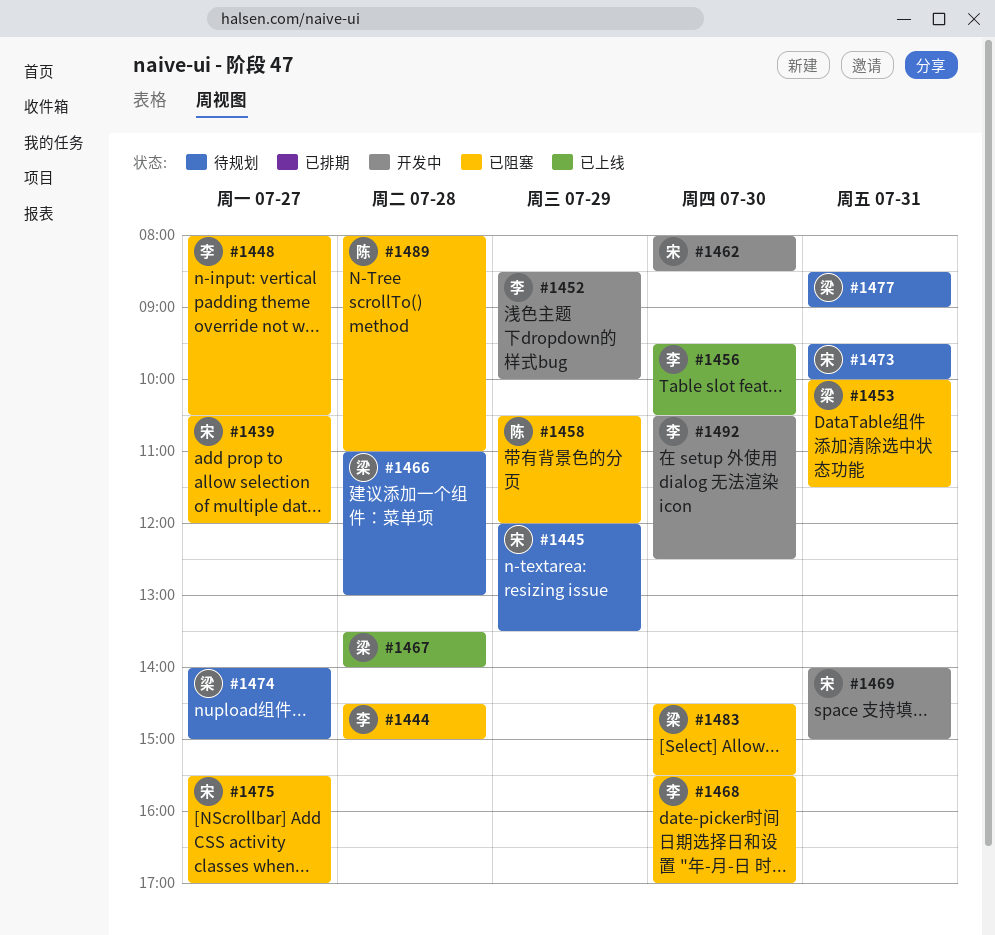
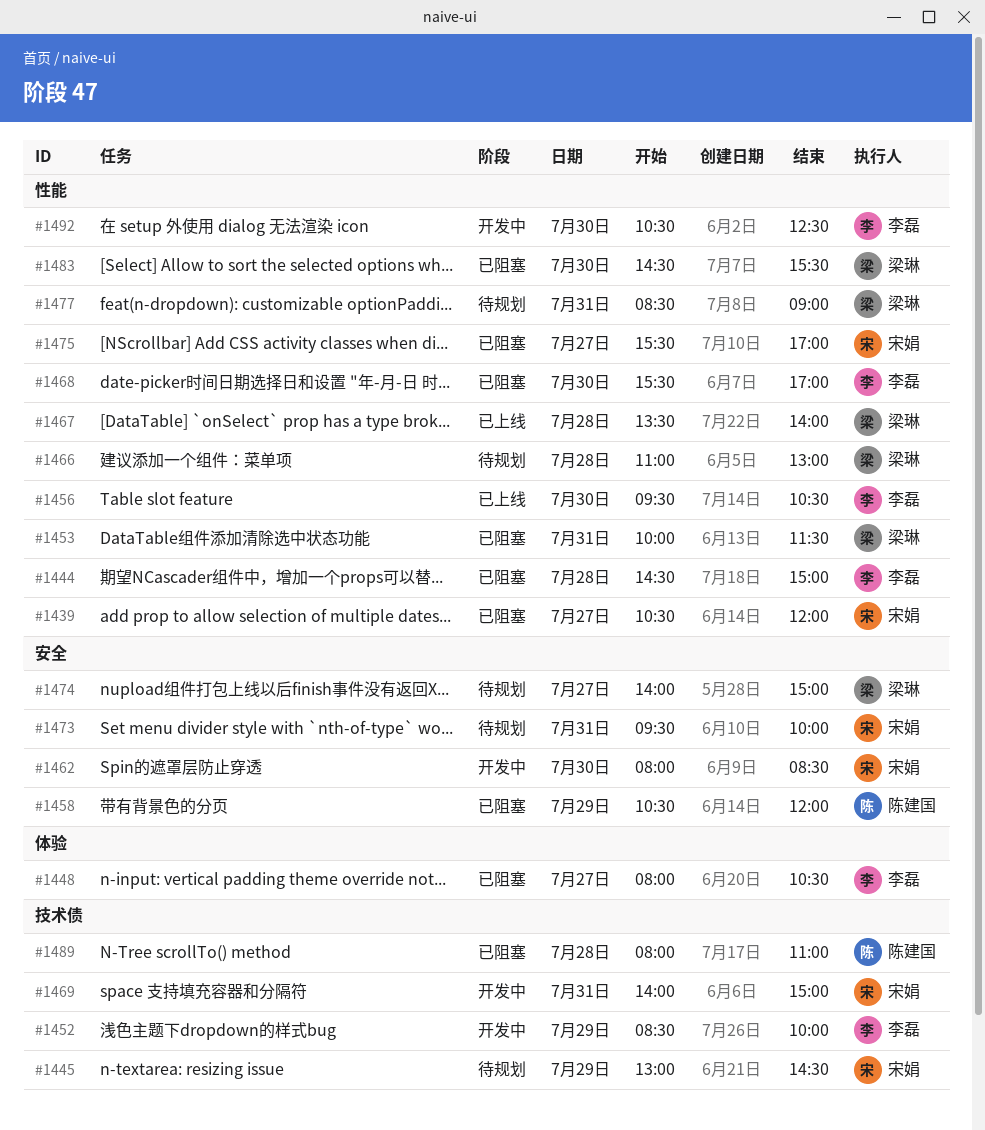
#1445, begins: 12:00 -> 13:00
#1445, ends: 13:30 -> 14:30

